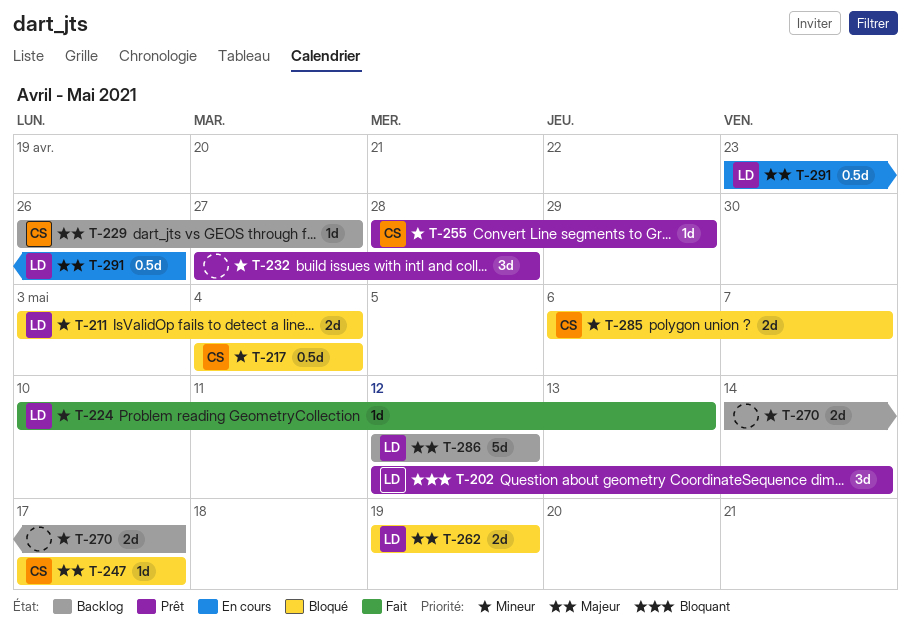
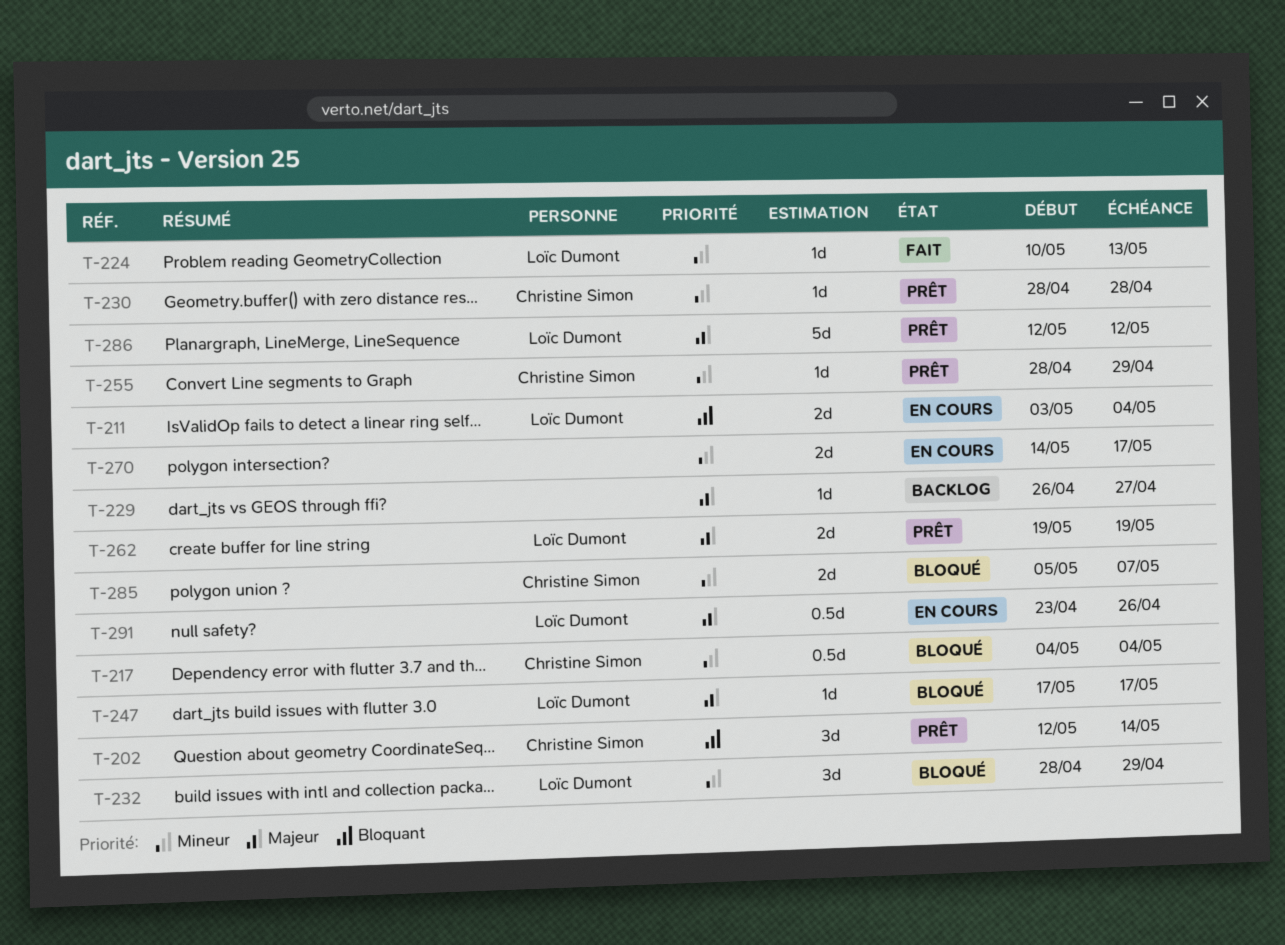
T-202, owner: Loïc Dumont -> Christine Simon
T-211, status: Bloqué -> En cours
T-211, priority: Mineur -> Bloquant
T-229, owner: Christine Simon -> none
T-230: none -> present
T-232, status: Prêt -> Bloqué
T-232, owner: none -> Loïc Dumont
T-232, start: Apr 27 -> Apr 28
T-232, due: Apr 28 -> Apr 29
T-247, owner: Christine Simon -> Loïc Dumont
T-262, status: Bloqué -> Prêt
T-270, status: Backlog -> En cours
T-285, start: May 6 -> May 5
T-286, status: Backlog -> Prêt

